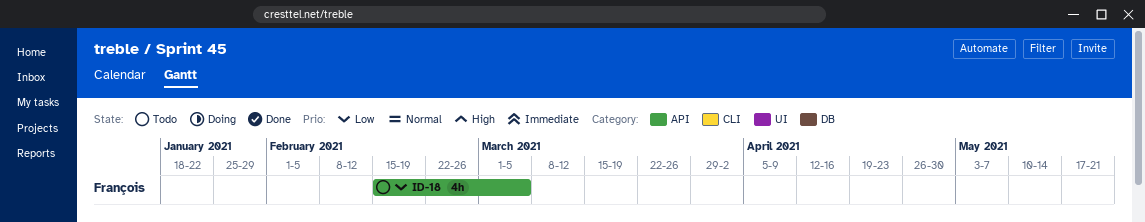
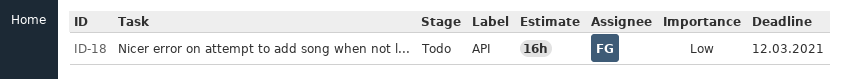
ID-18, estimate: 4h -> 16h
ID-18, due: Mar 5 -> Mar 12

